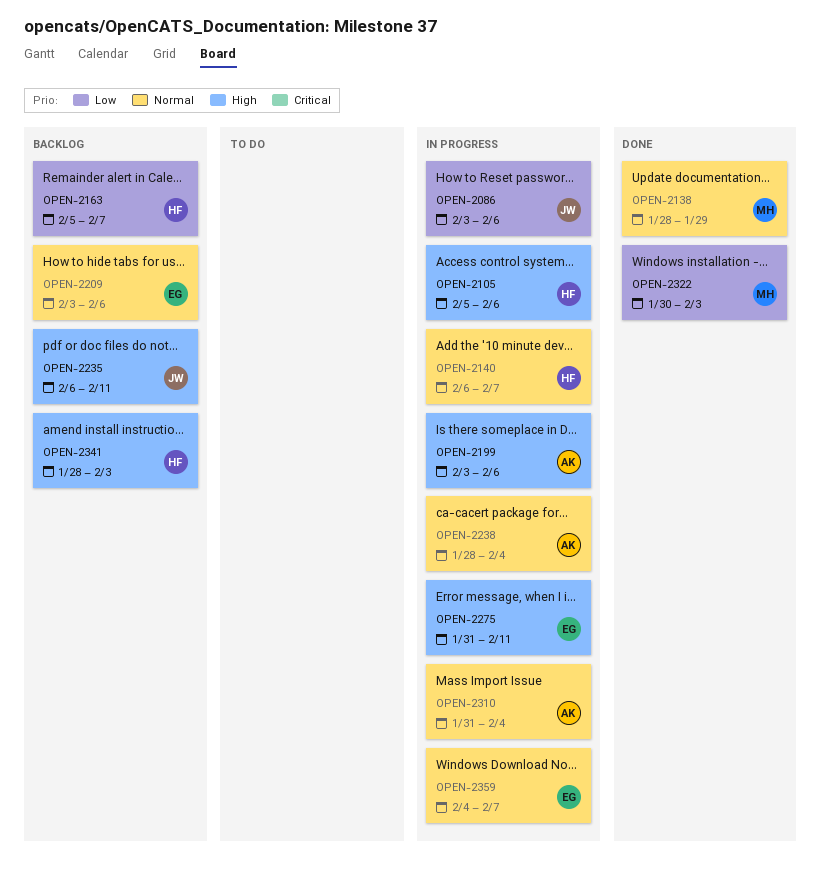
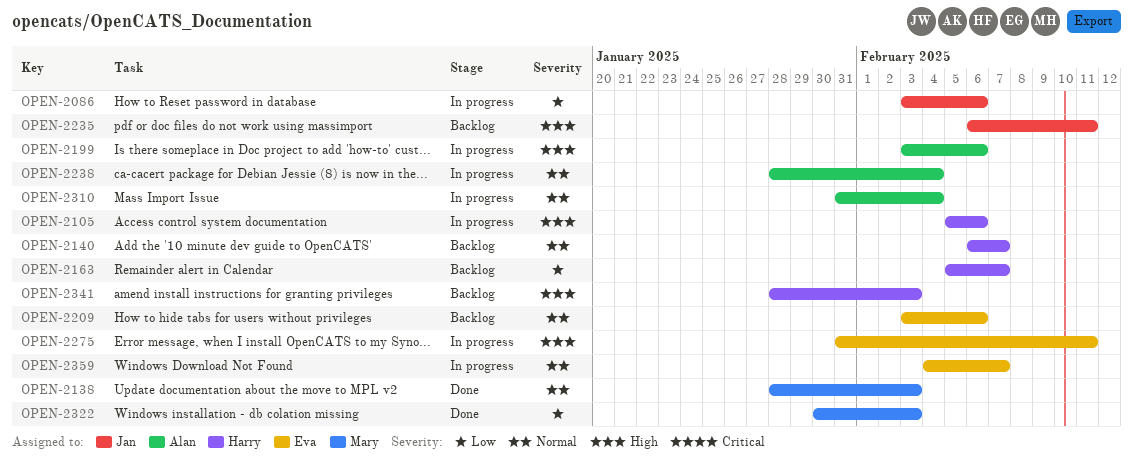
OPEN-2138, due: Jan 29 -> Feb 3
OPEN-2140, status: In progress -> Backlog

